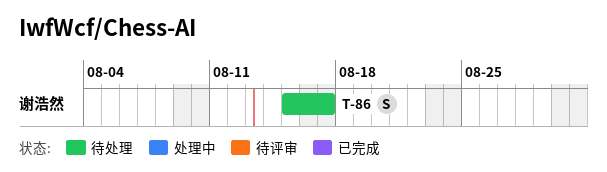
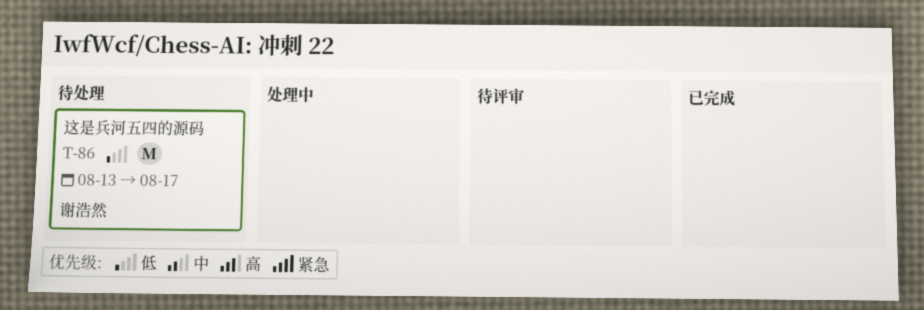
T-86, estimate: S -> M
T-86, start: Aug 15 -> Aug 13

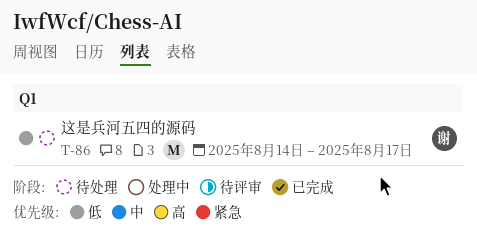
T-86, start: Aug 13 -> Aug 14

